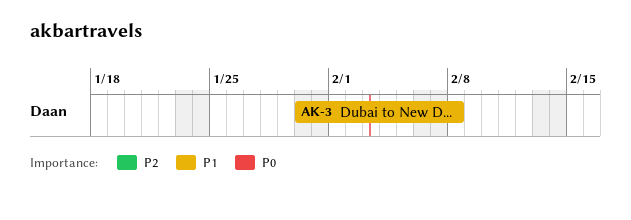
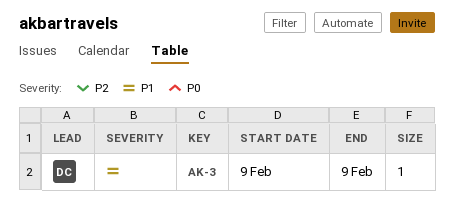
AK-3, start: Jan 30 -> Feb 9
AK-3, due: Feb 8 -> Feb 9

